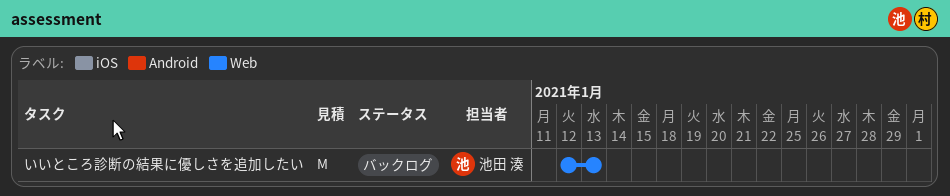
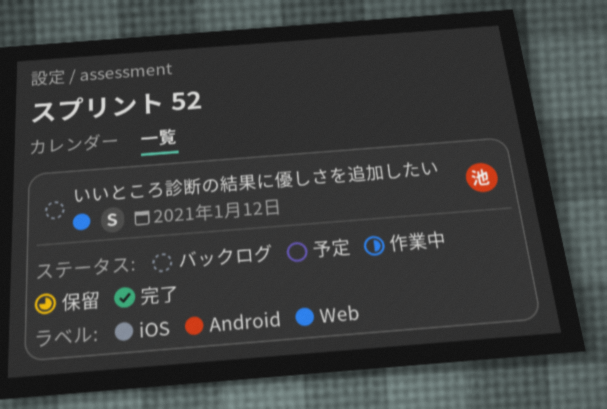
いいところ診断の結果に優しさを追加したい, estimate: M -> S
いいところ診断の結果に優しさを追加したい, due: Jan 13 -> Jan 12

